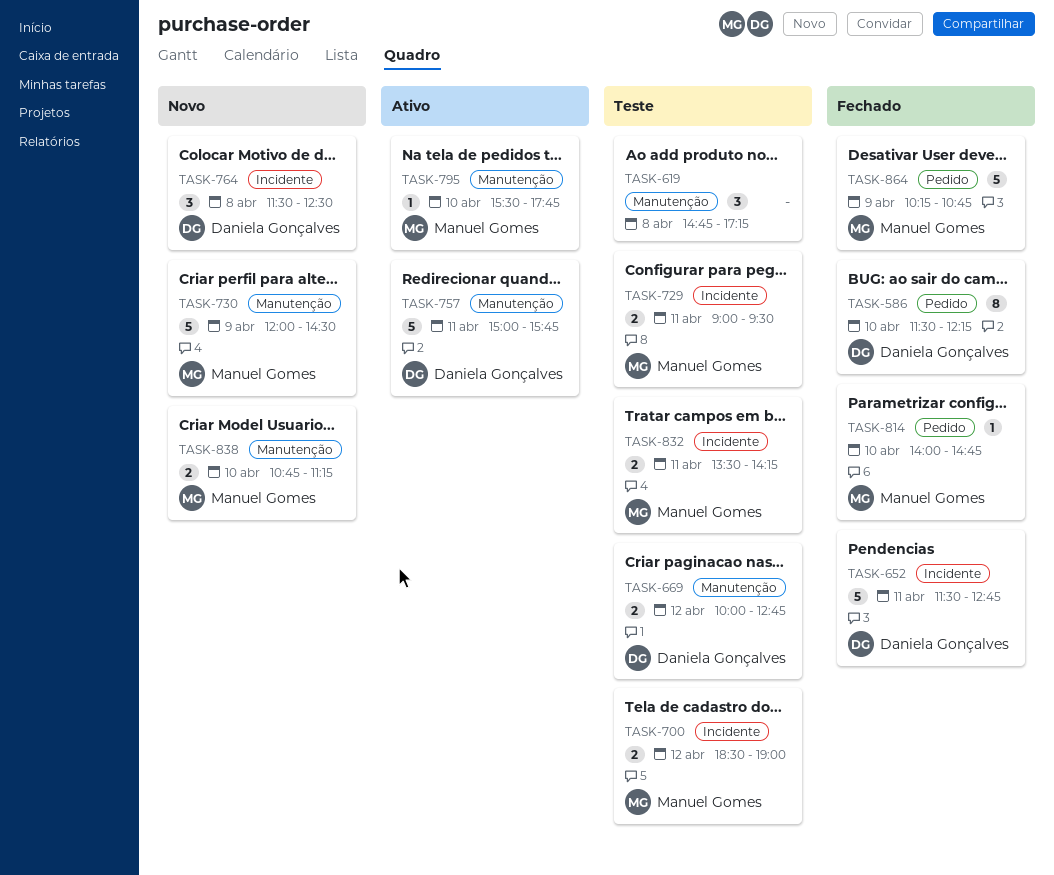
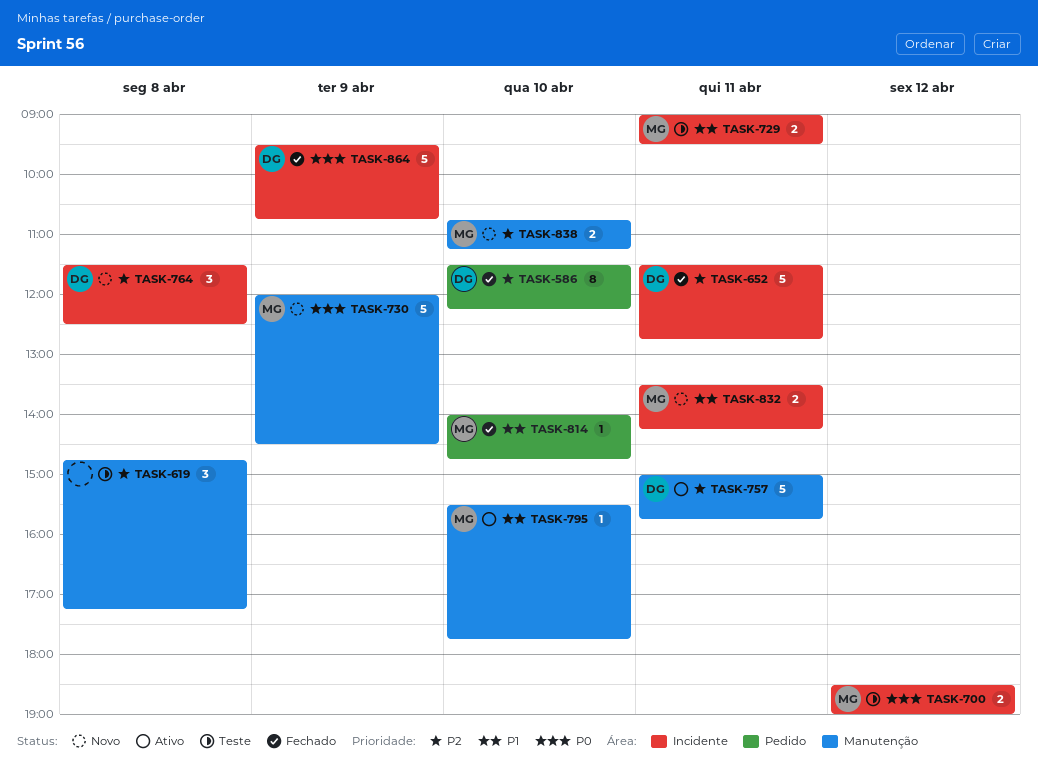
TASK-669: present -> none
TASK-832, status: Teste -> Novo
TASK-864, owner: Manuel Gomes -> Daniela Gonçalves
TASK-864, label: Pedido -> Incidente
TASK-864, begins: 10:15 -> 09:30

